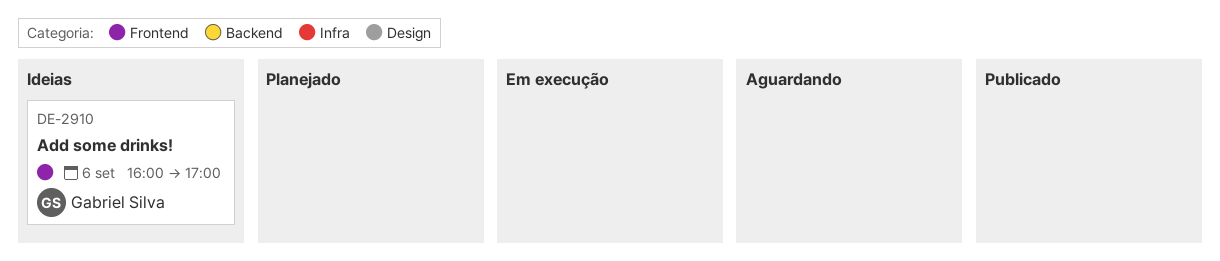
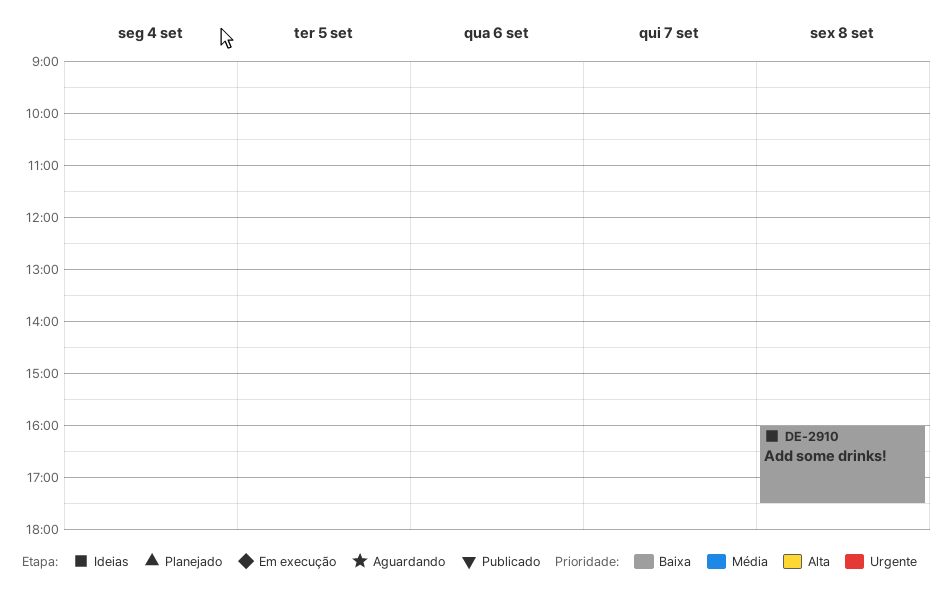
DE-2910, day: Sep 6 -> Sep 8
DE-2910, ends: 17:00 -> 17:30

